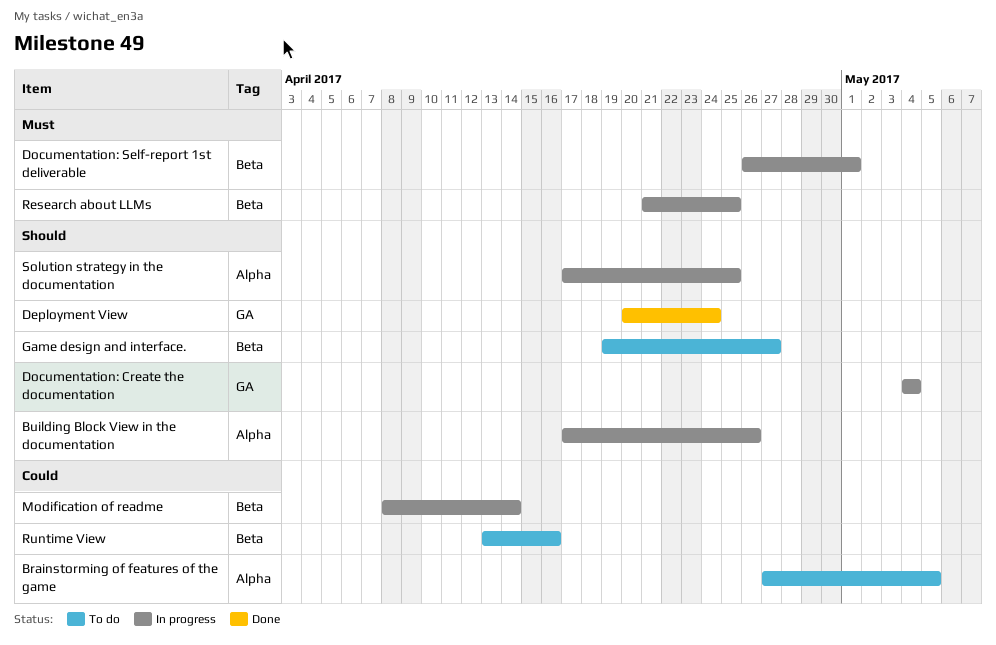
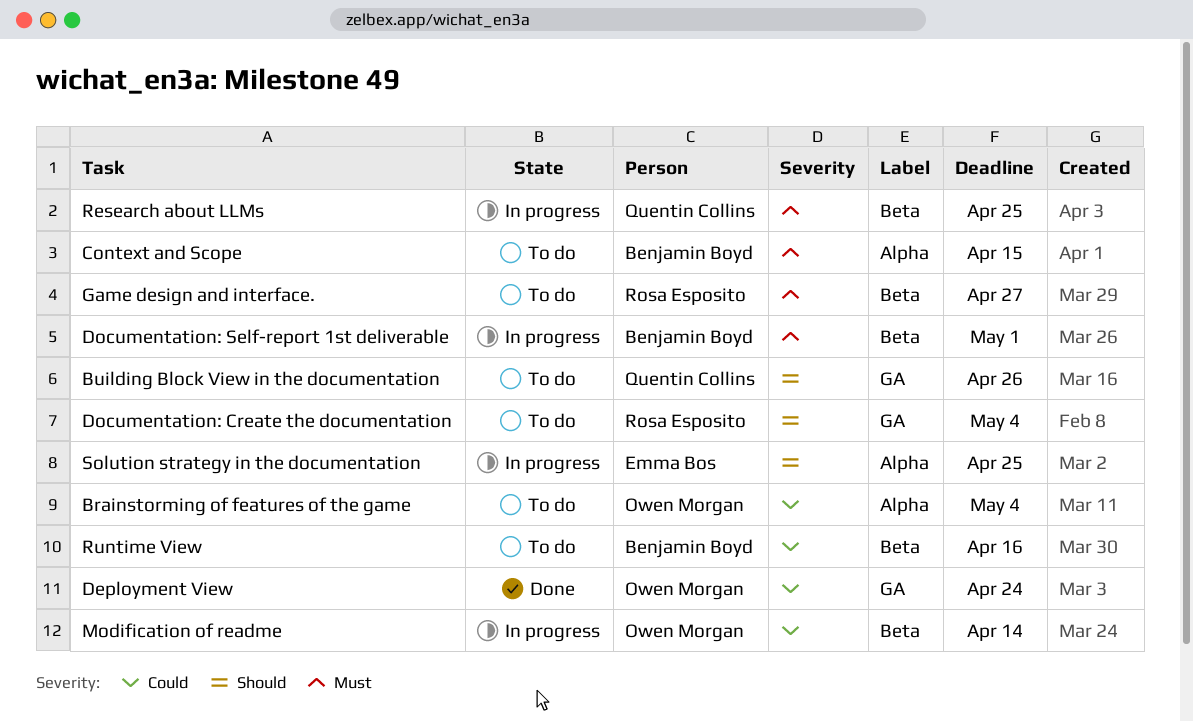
Brainstorming of features of the game, due: May 5 -> May 4
Building Block View in the documentation, status: In progress -> To do
Building Block View in the documentation, label: Alpha -> GA
Context and Scope: none -> present
Deployment View, priority: Should -> Could
Documentation: Create the documentation, status: In progress -> To do
Game design and interface., priority: Should -> Must

